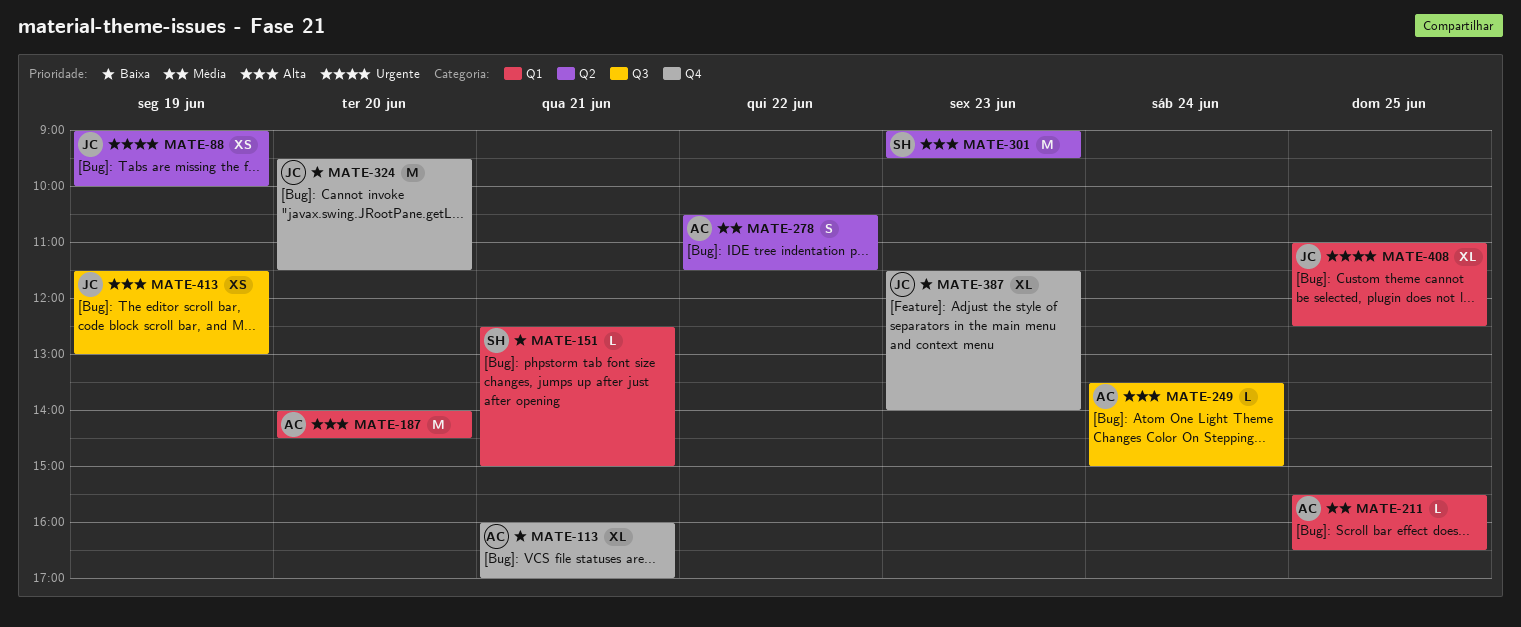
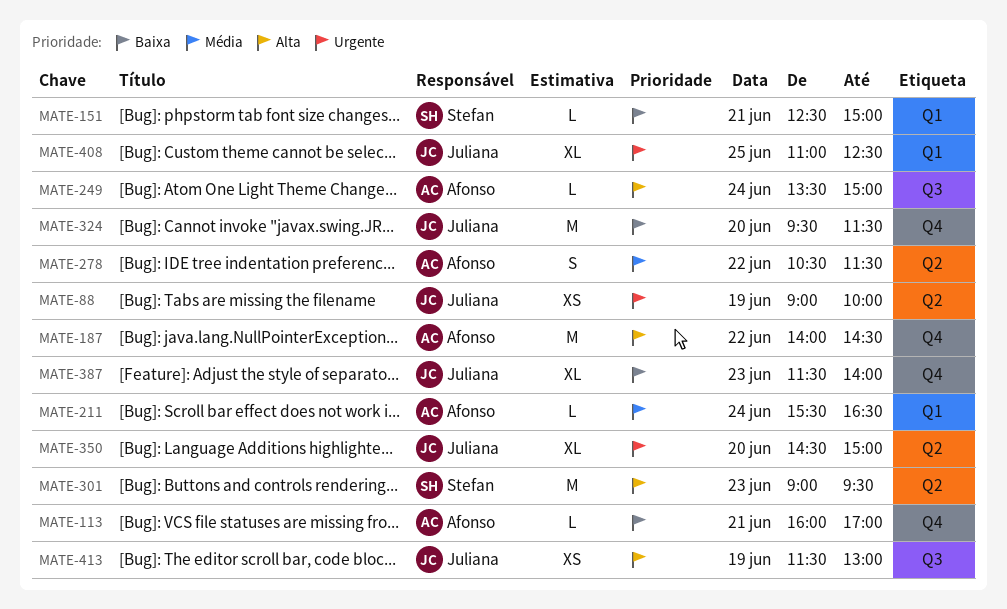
MATE-113, estimate: XL -> L
MATE-187, label: Q1 -> Q4
MATE-187, day: Jun 20 -> Jun 22
MATE-211, day: Jun 25 -> Jun 24
MATE-350: none -> present

